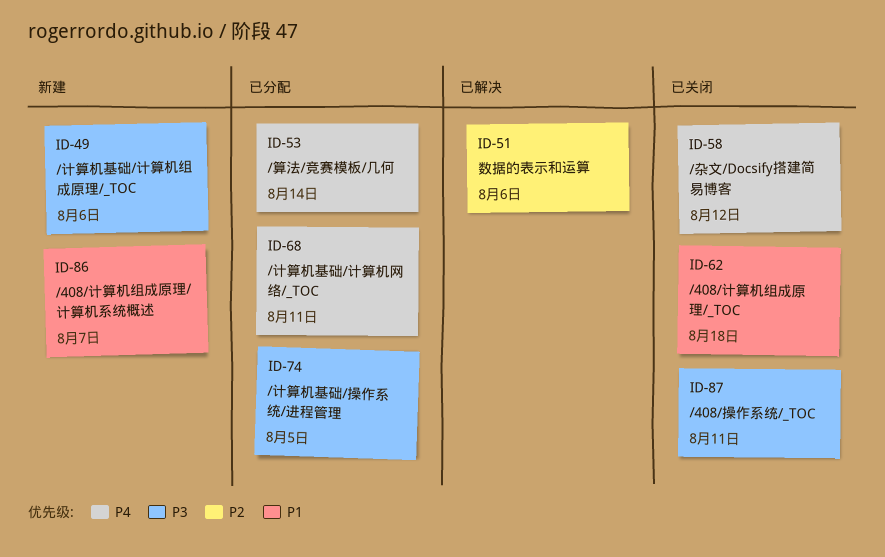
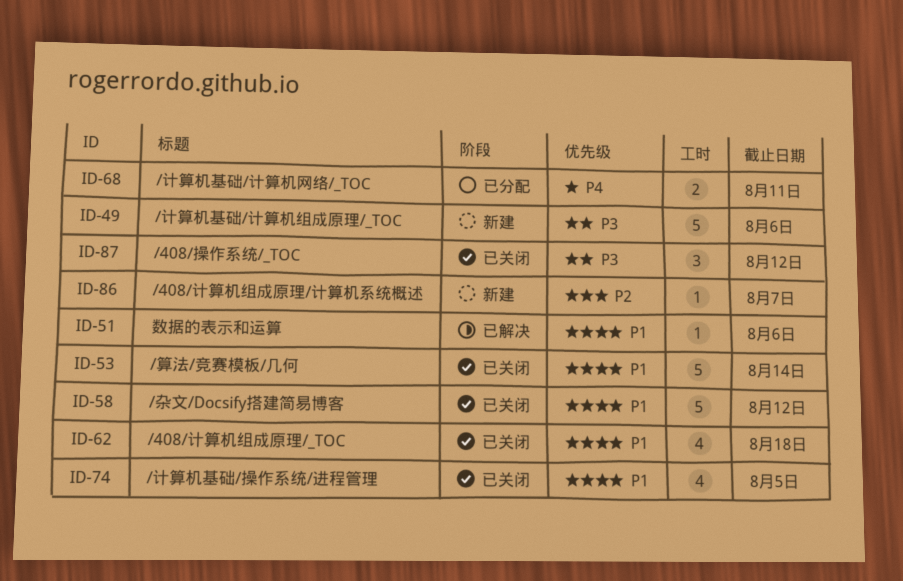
ID-51, priority: P2 -> P1
ID-53, status: 已分配 -> 已关闭
ID-53, priority: P4 -> P1
ID-58, priority: P4 -> P1
ID-74, status: 已分配 -> 已关闭
ID-74, priority: P3 -> P1
ID-86, priority: P1 -> P2
ID-87, due: Aug 11 -> Aug 12

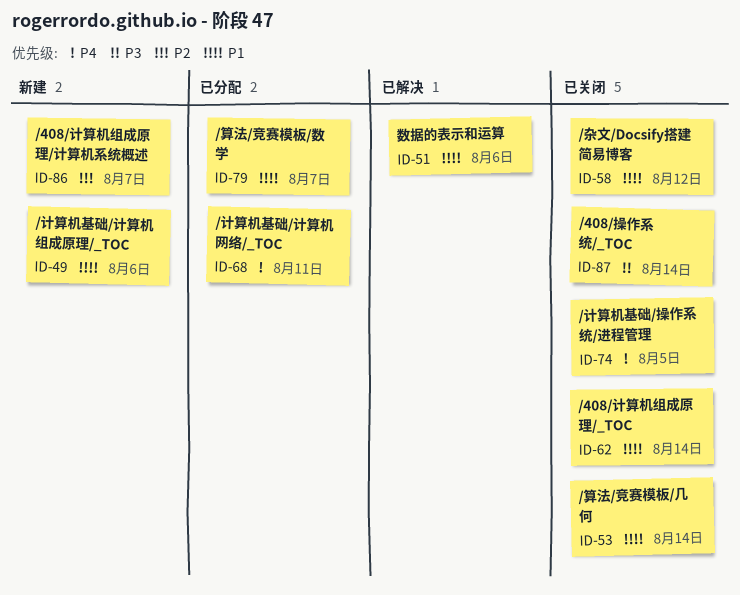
ID-49, priority: P3 -> P1
ID-62, due: Aug 18 -> Aug 14
ID-74, priority: P1 -> P4
ID-79: none -> present
ID-87, due: Aug 12 -> Aug 14

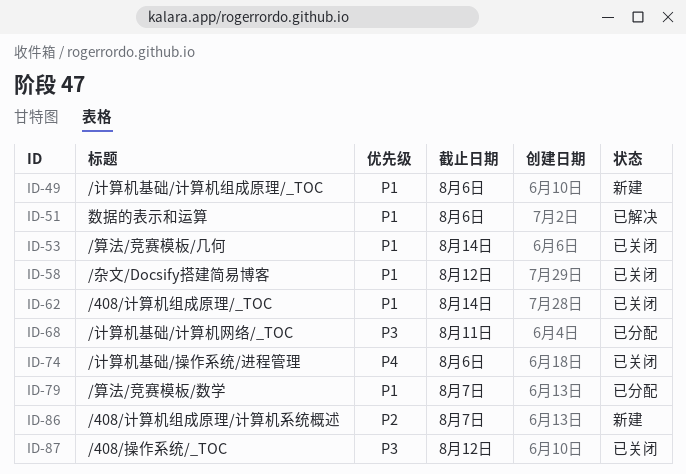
ID-68, priority: P4 -> P3
ID-74, due: Aug 5 -> Aug 6
ID-87, due: Aug 14 -> Aug 12

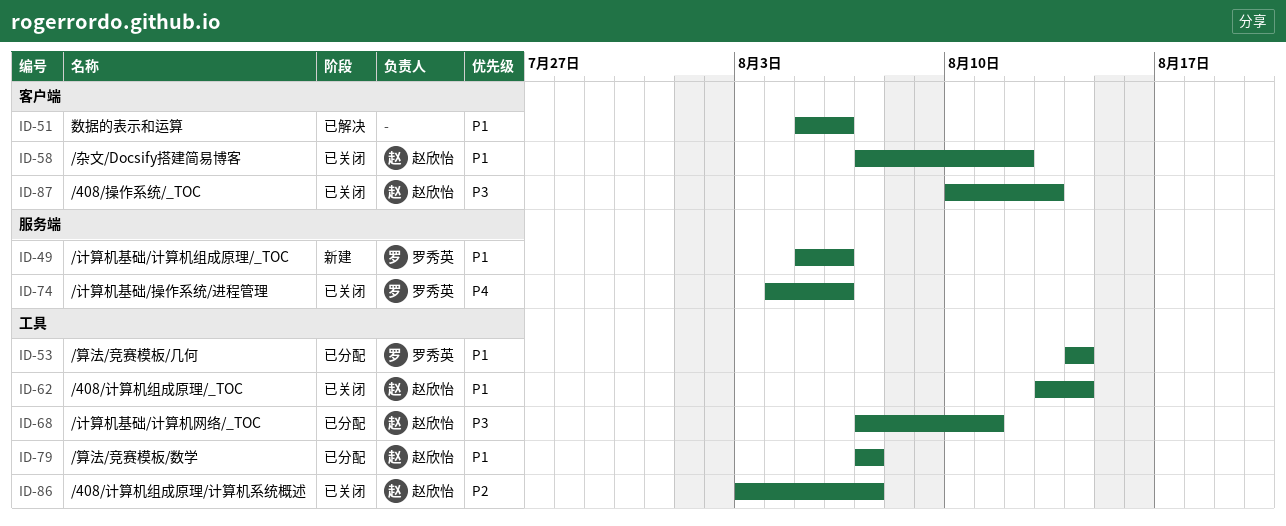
ID-53, status: 已关闭 -> 已分配
ID-86, status: 新建 -> 已关闭
ID-87, due: Aug 12 -> Aug 13

